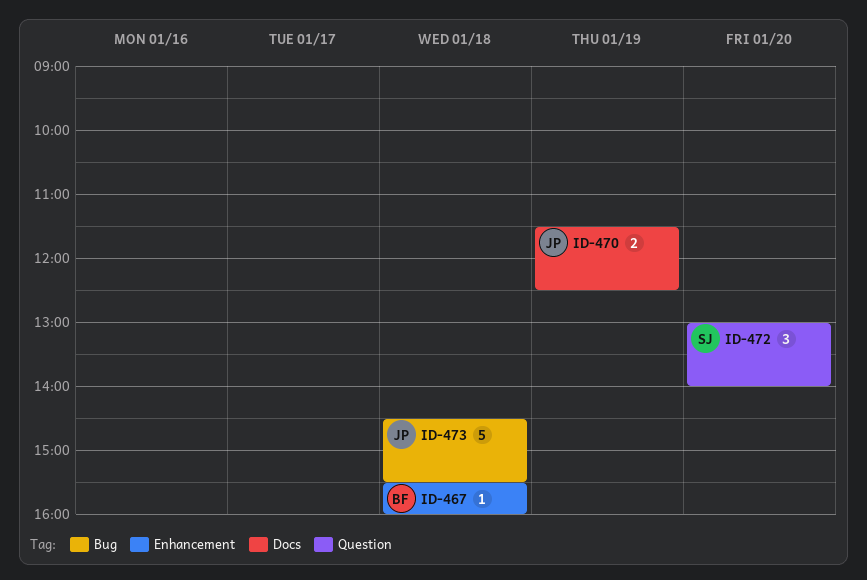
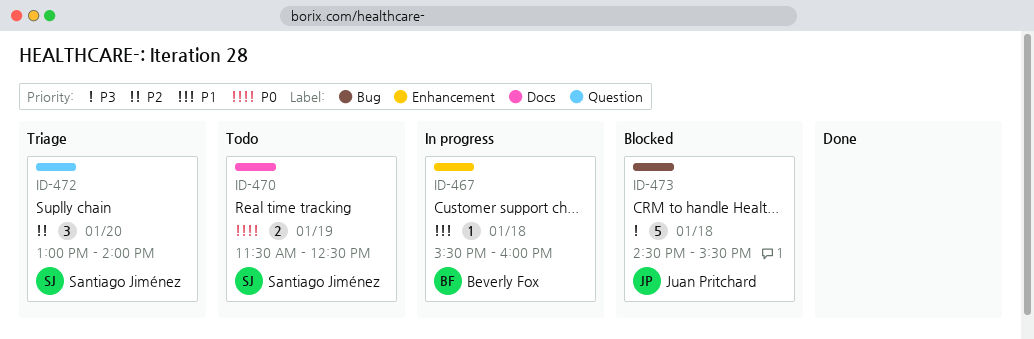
ID-470, owner: Juan Pritchard -> Santiago Jiménez

